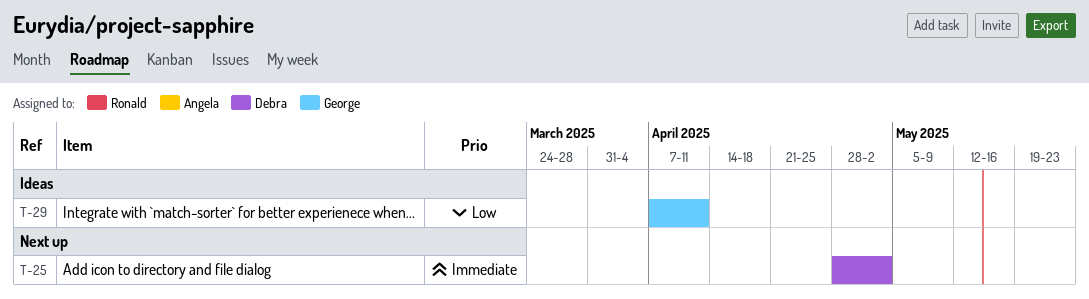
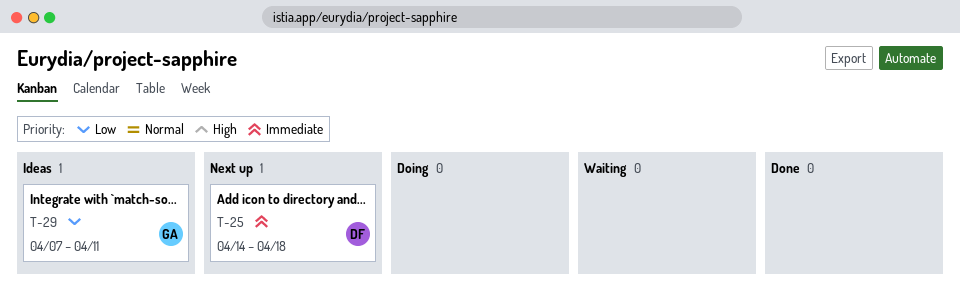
T-25, start: Apr 28 -> Apr 14
T-25, due: May 2 -> Apr 18

